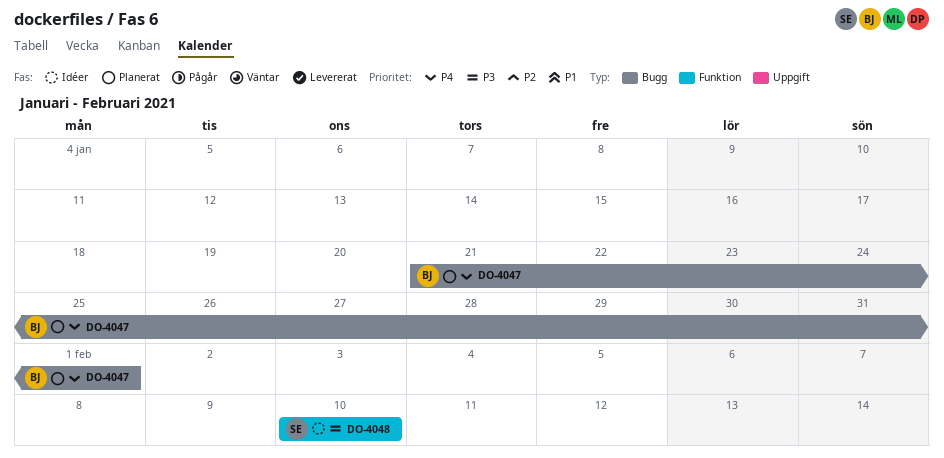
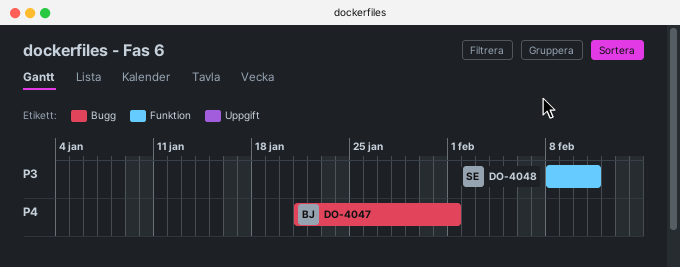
DO-4048, start: Feb 10 -> Feb 8
DO-4048, due: Feb 10 -> Feb 11

